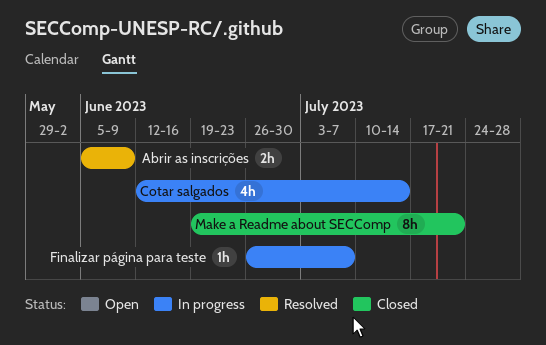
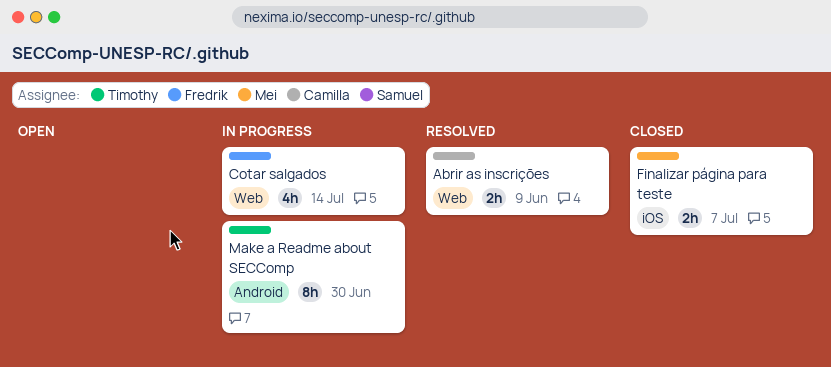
Finalizar página para teste, status: In progress -> Closed
Finalizar página para teste, estimate: 1h -> 2h
Make a Readme about SECComp, status: Closed -> In progress
Make a Readme about SECComp, due: Jul 21 -> Jun 30

